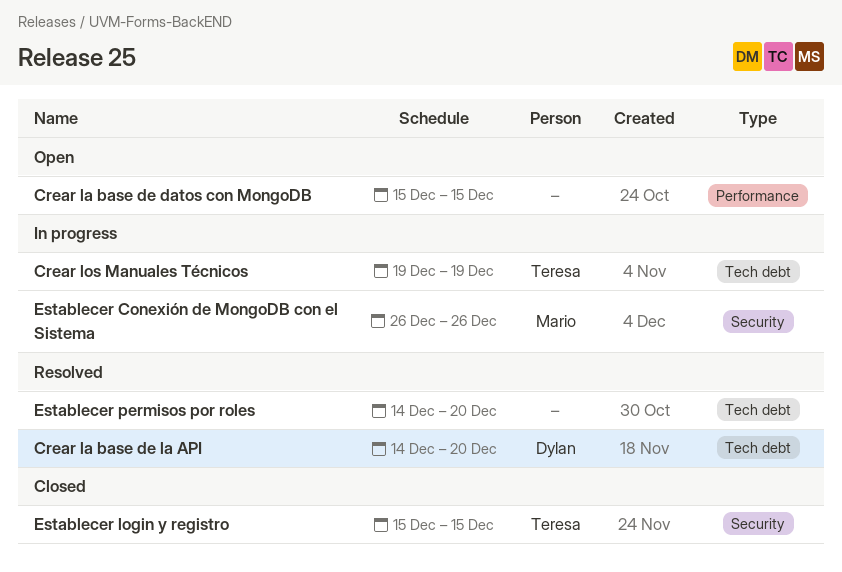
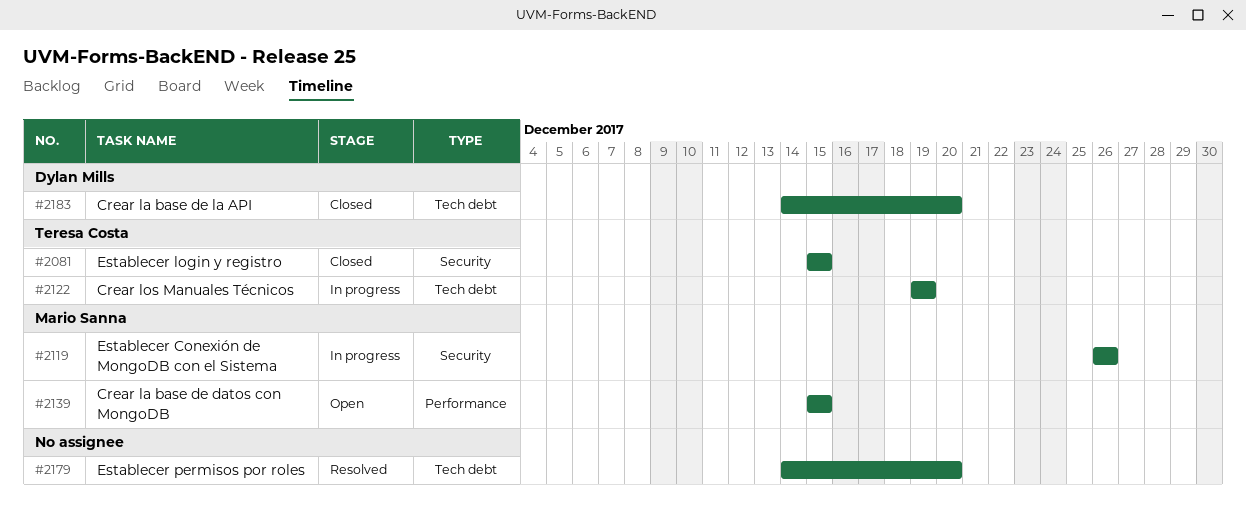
Crear la base de datos con MongoDB, owner: none -> Mario Sanna
Crear la base de la API, status: Resolved -> Closed

